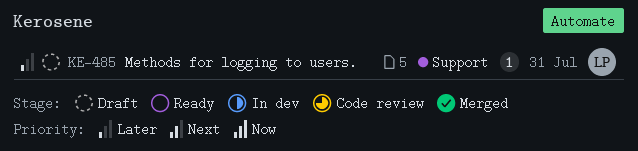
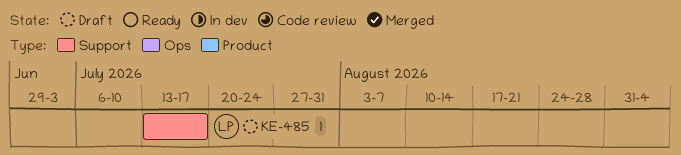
KE-485, due: Jul 31 -> Jul 17

